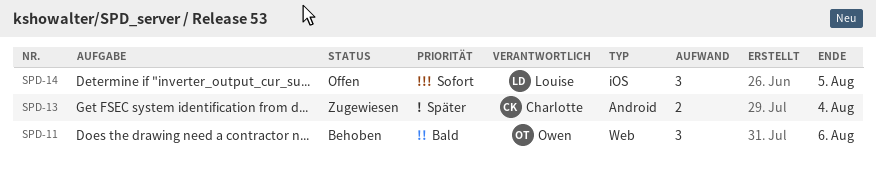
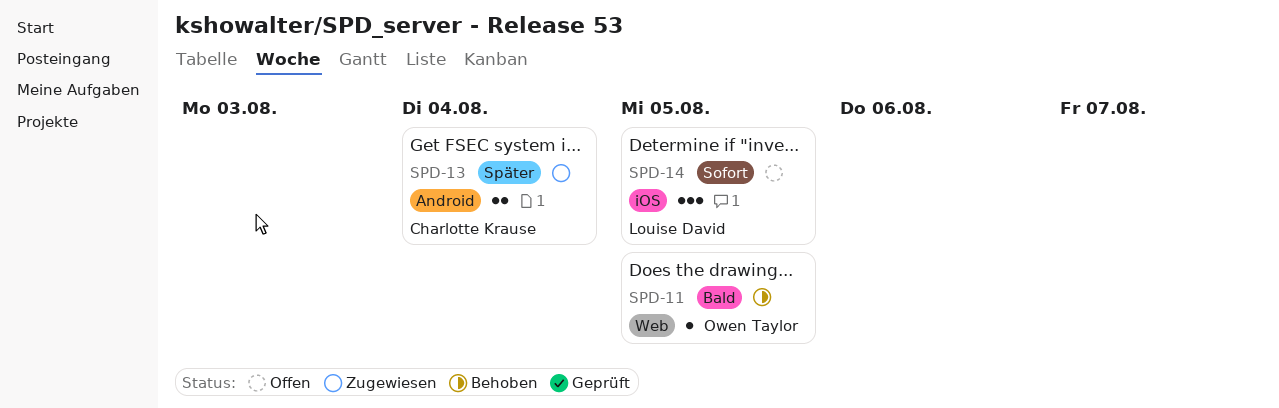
SPD-11, estimate: 3 -> 1
SPD-11, due: Aug 6 -> Aug 5

